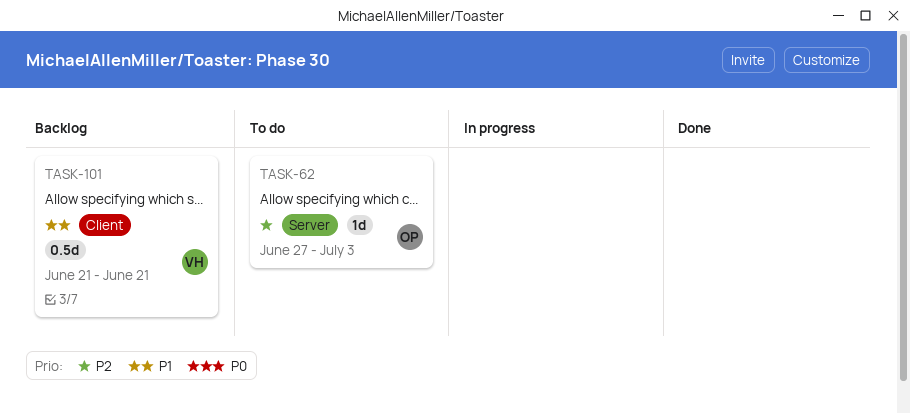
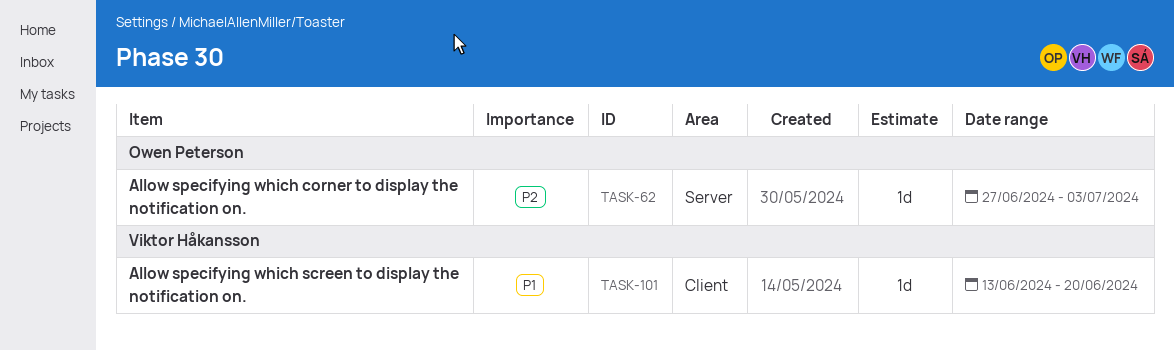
TASK-101, estimate: 0.5d -> 1d
TASK-101, start: Jun 21 -> Jun 13
TASK-101, due: Jun 21 -> Jun 20

